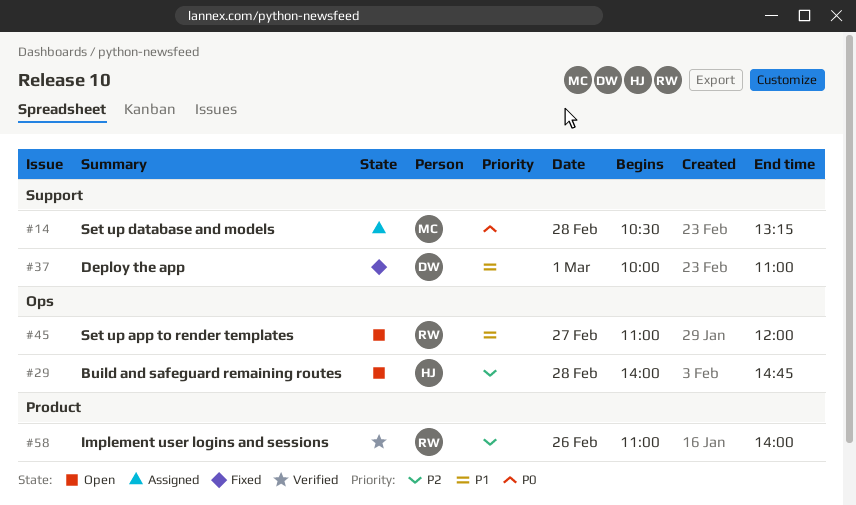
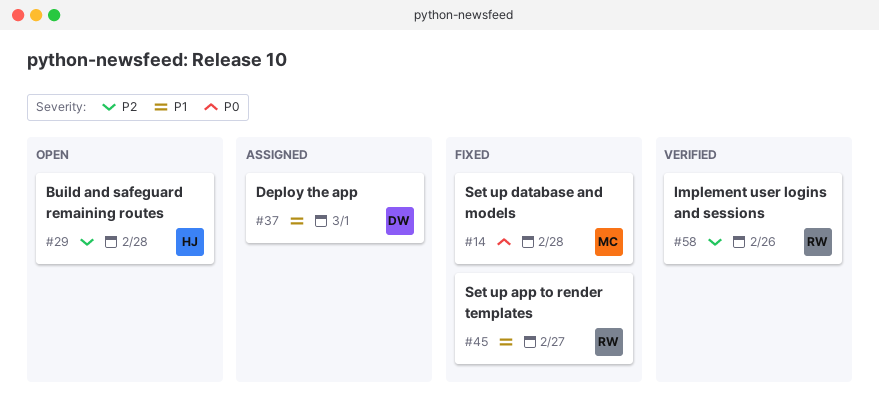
#14, status: Assigned -> Fixed
#37, status: Fixed -> Assigned
#45, status: Open -> Fixed

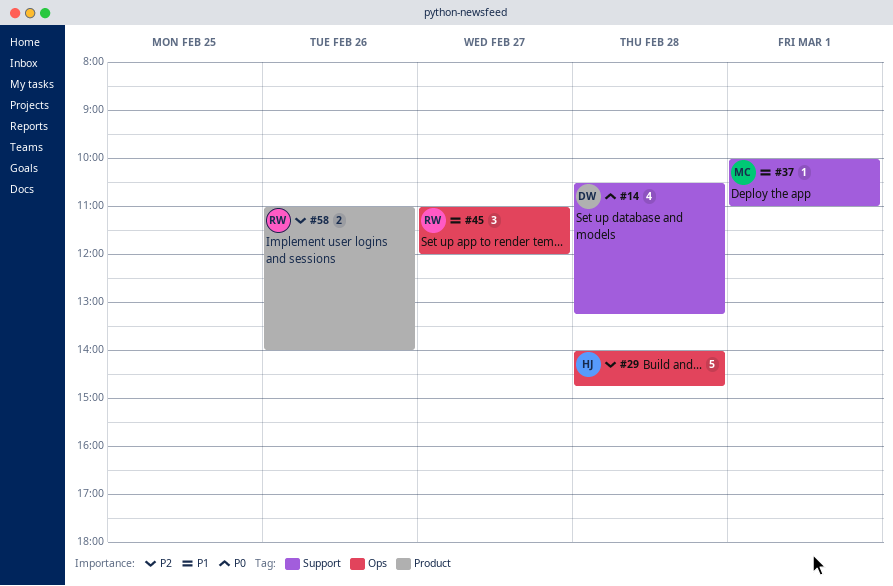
#14, owner: MC -> DW
#37, owner: DW -> MC

